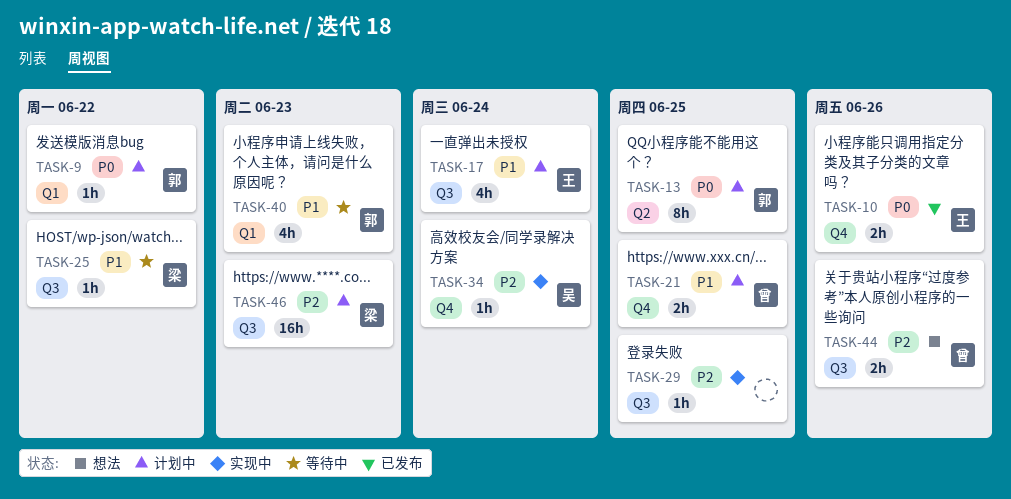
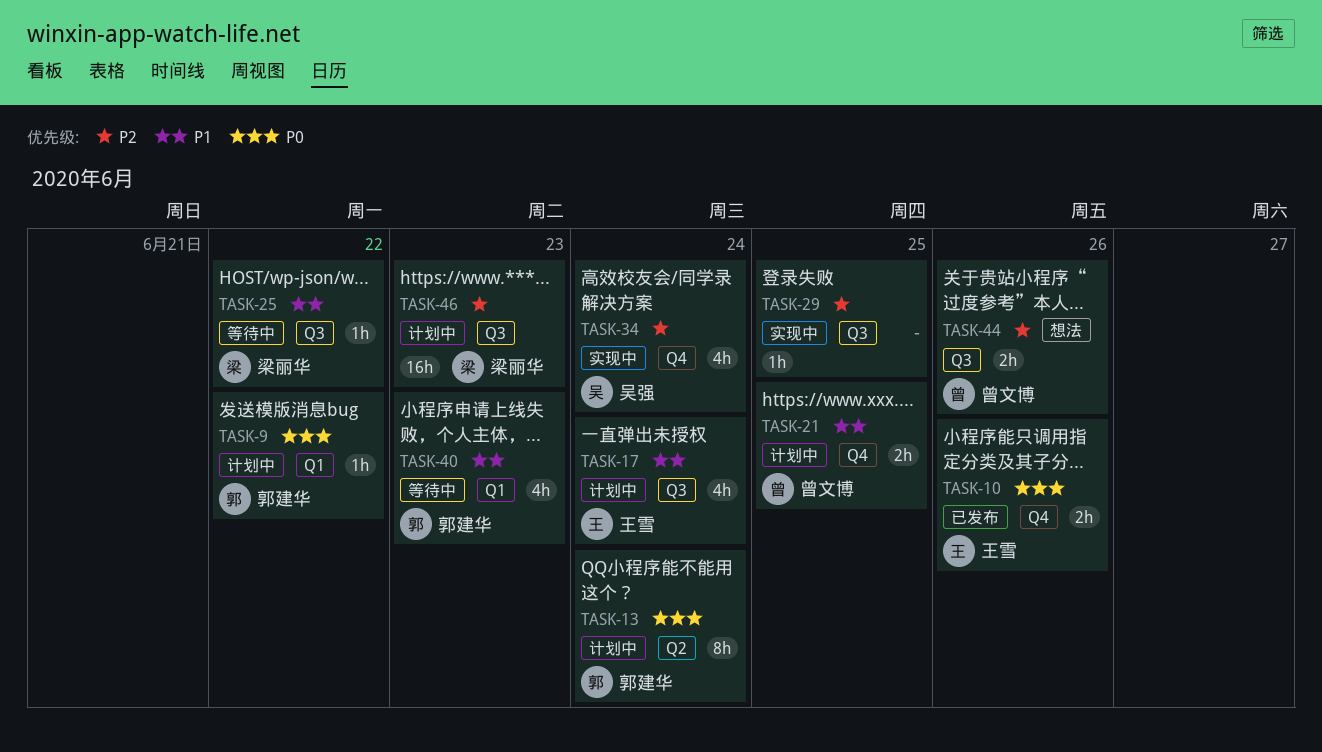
TASK-13, due: Jun 25 -> Jun 24
TASK-34, estimate: 1h -> 4h

